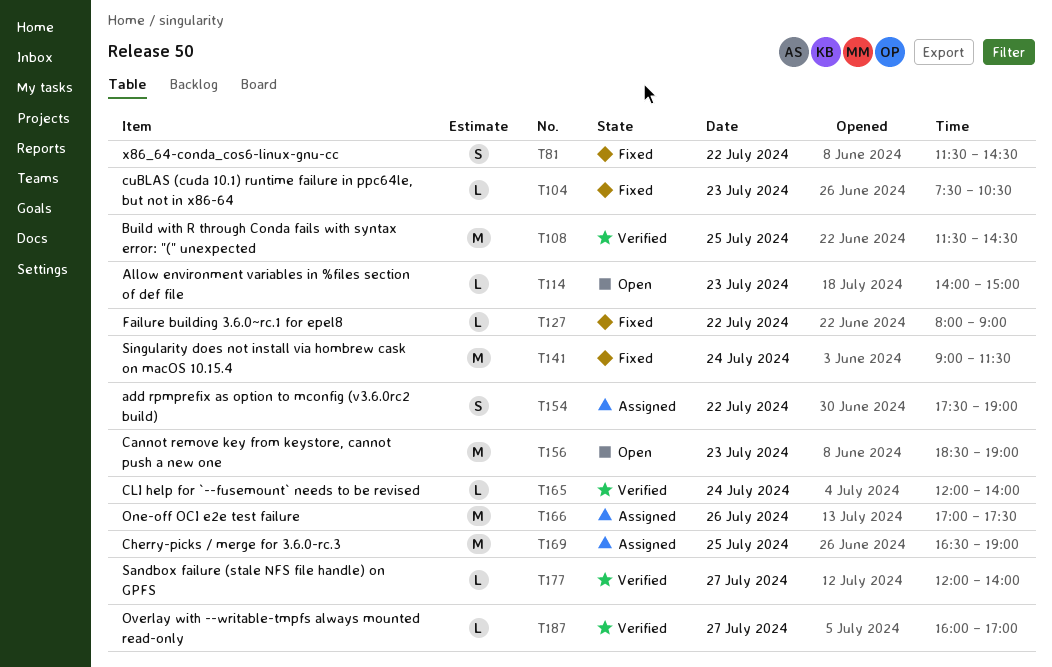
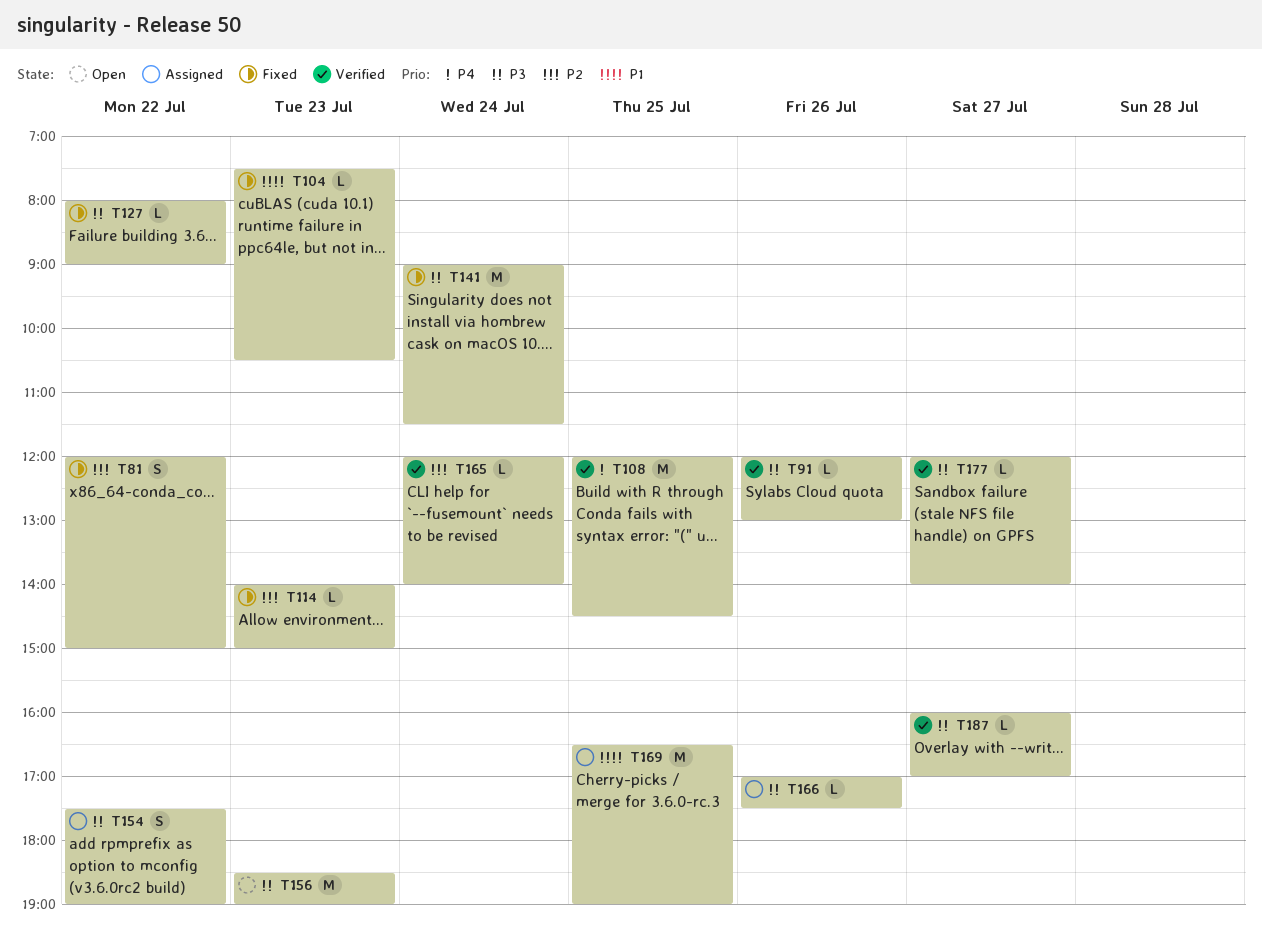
T81, begins: 11:30 -> 12:00
T81, ends: 14:30 -> 15:00
T91: none -> present
T108, begins: 11:30 -> 12:00
T114, status: Open -> Fixed
T166, estimate: M -> L

